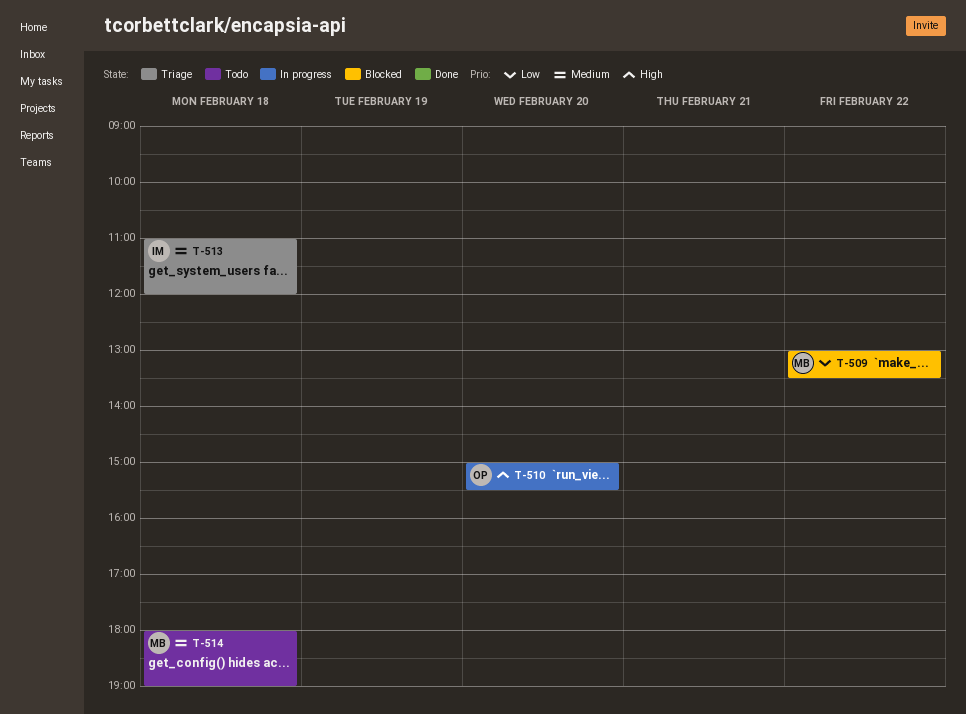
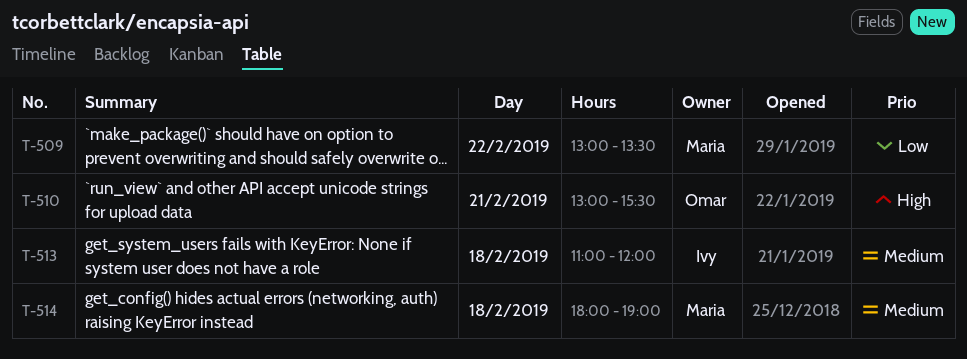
T-510, day: Feb 20 -> Feb 21
T-510, begins: 15:00 -> 13:00

